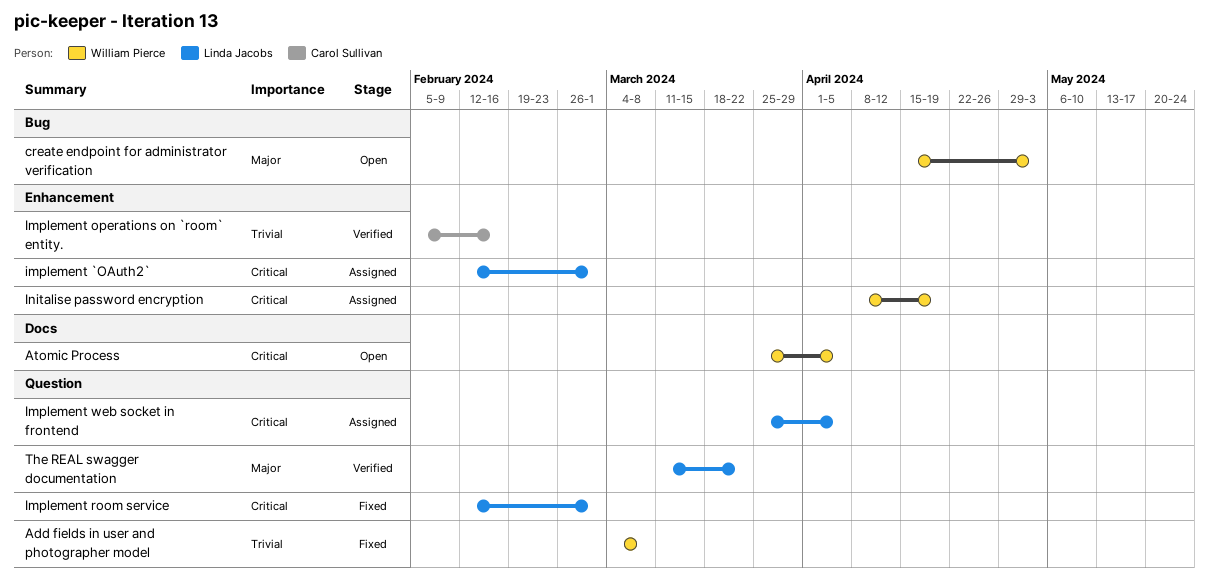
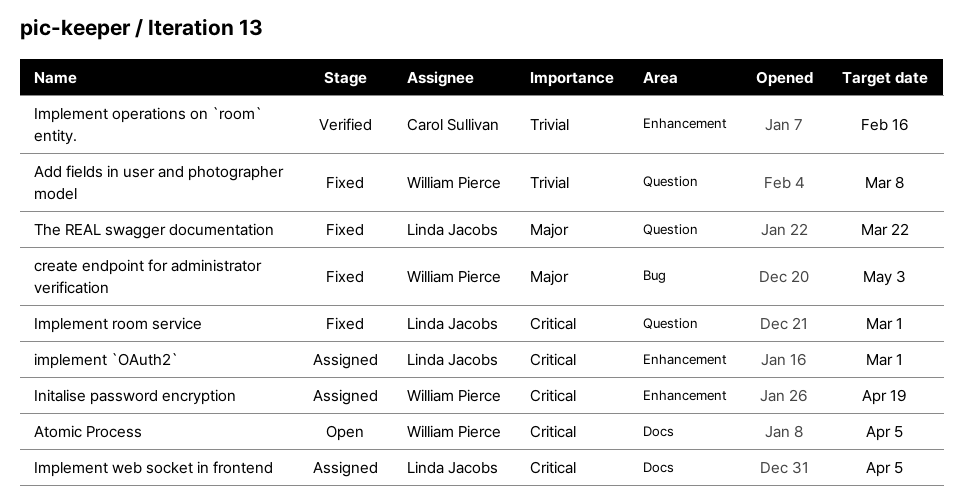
create endpoint for administrator verification, status: Open -> Fixed
Implement web socket in frontend, label: Question -> Docs
The REAL swagger documentation, status: Verified -> Fixed

